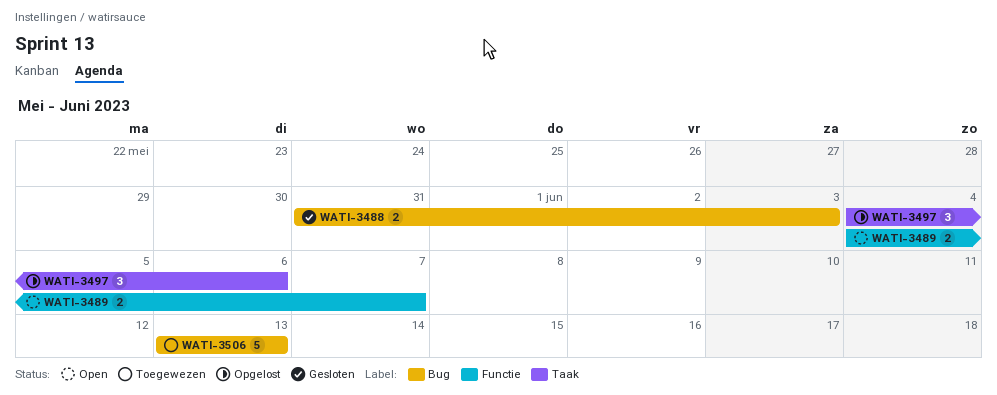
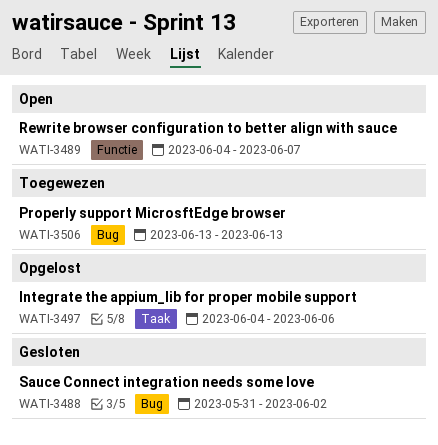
WATI-3488, due: Jun 3 -> Jun 2

